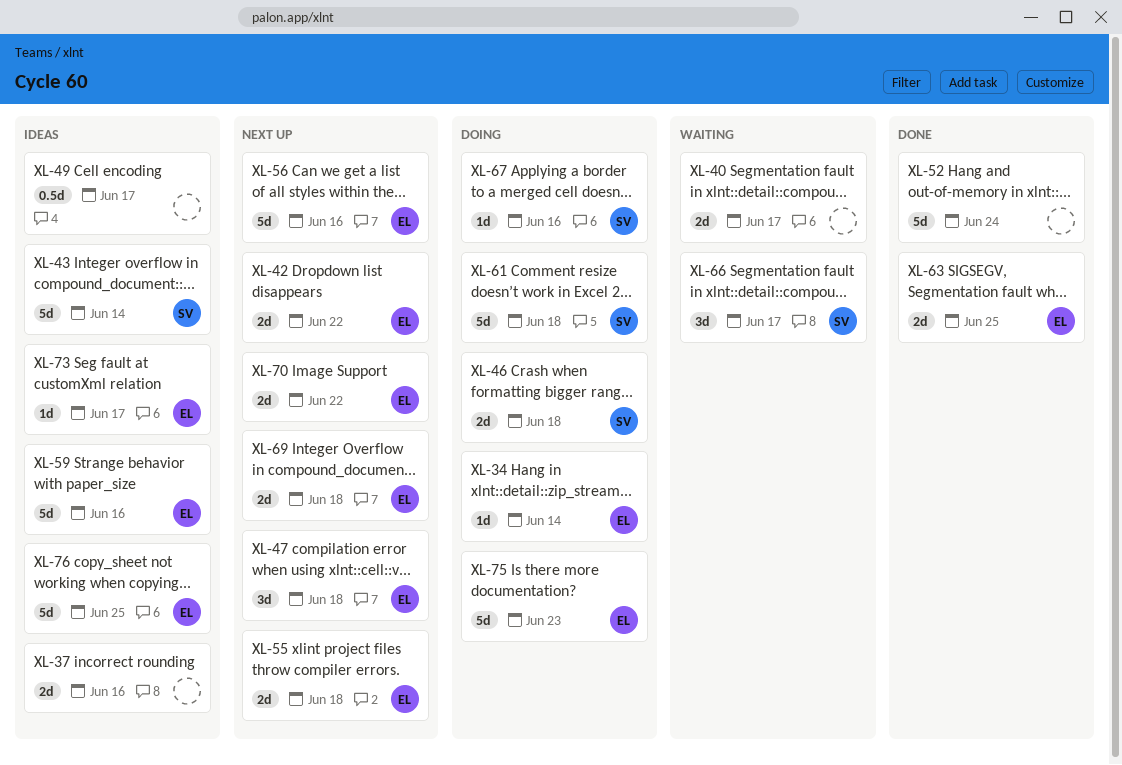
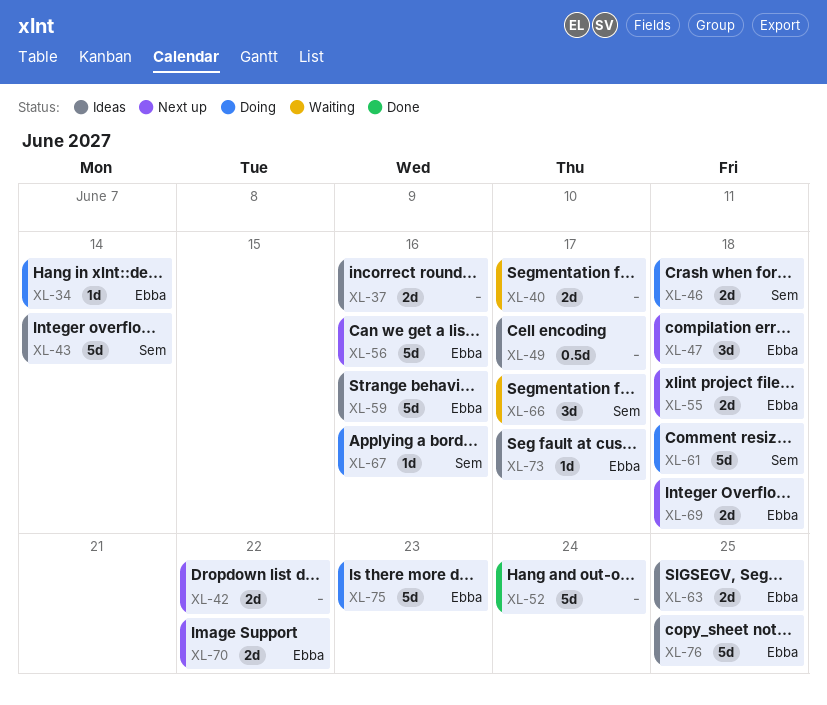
XL-42, owner: Ebba -> none
XL-63, status: Done -> Ideas

